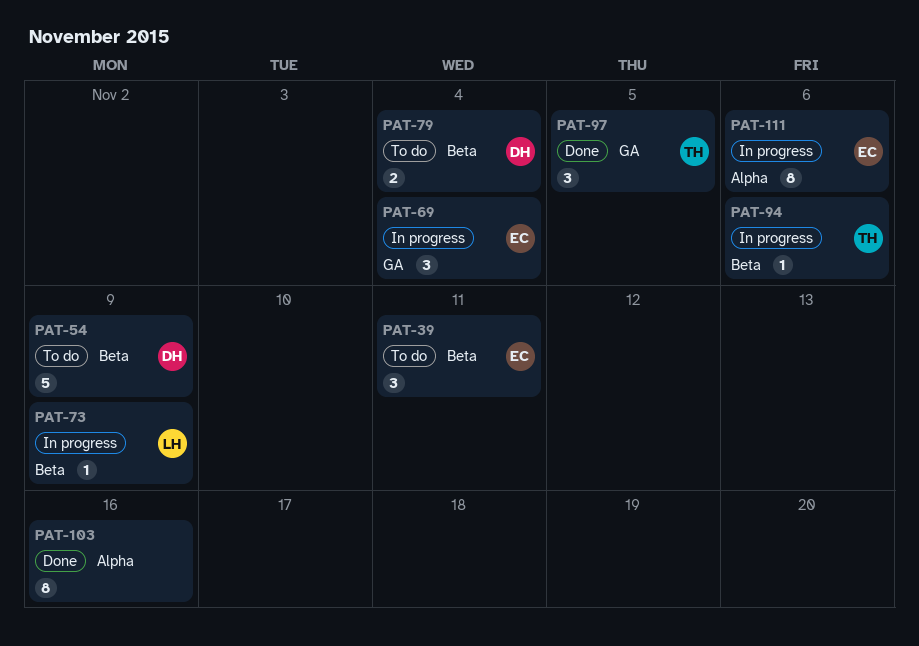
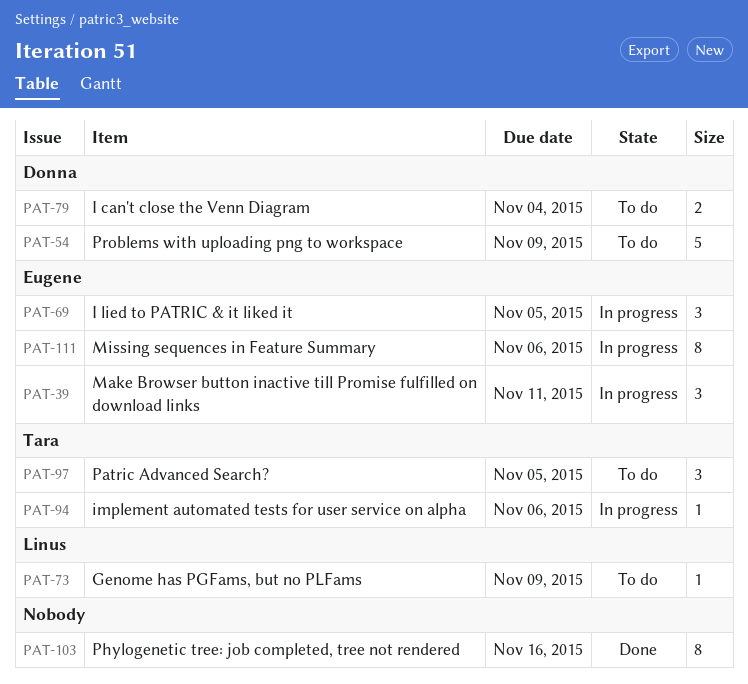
PAT-39, status: To do -> In progress
PAT-69, due: Nov 4 -> Nov 5
PAT-73, status: In progress -> To do
PAT-97, status: Done -> To do

